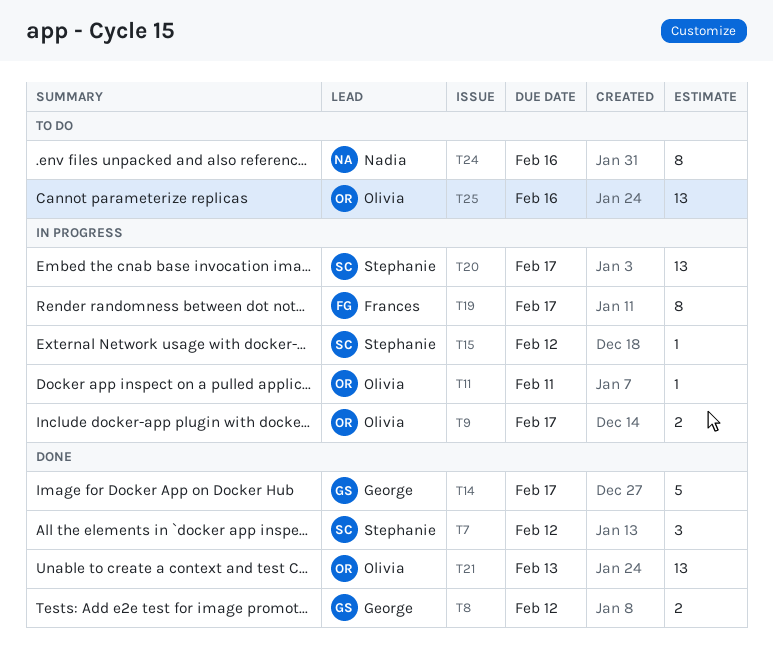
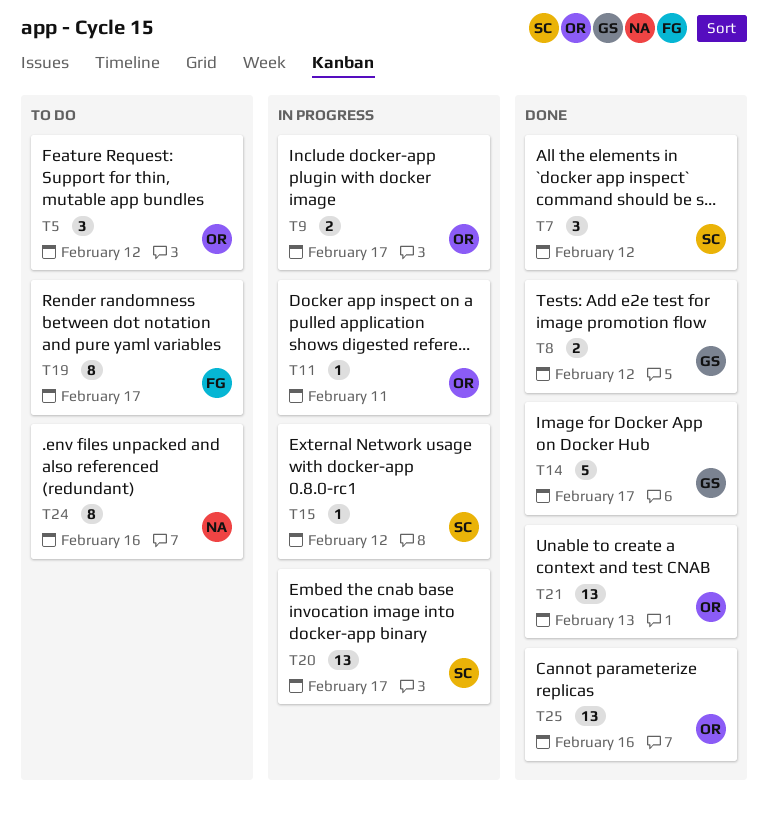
T5: none -> present
T19, status: In progress -> To do
T25, status: To do -> Done

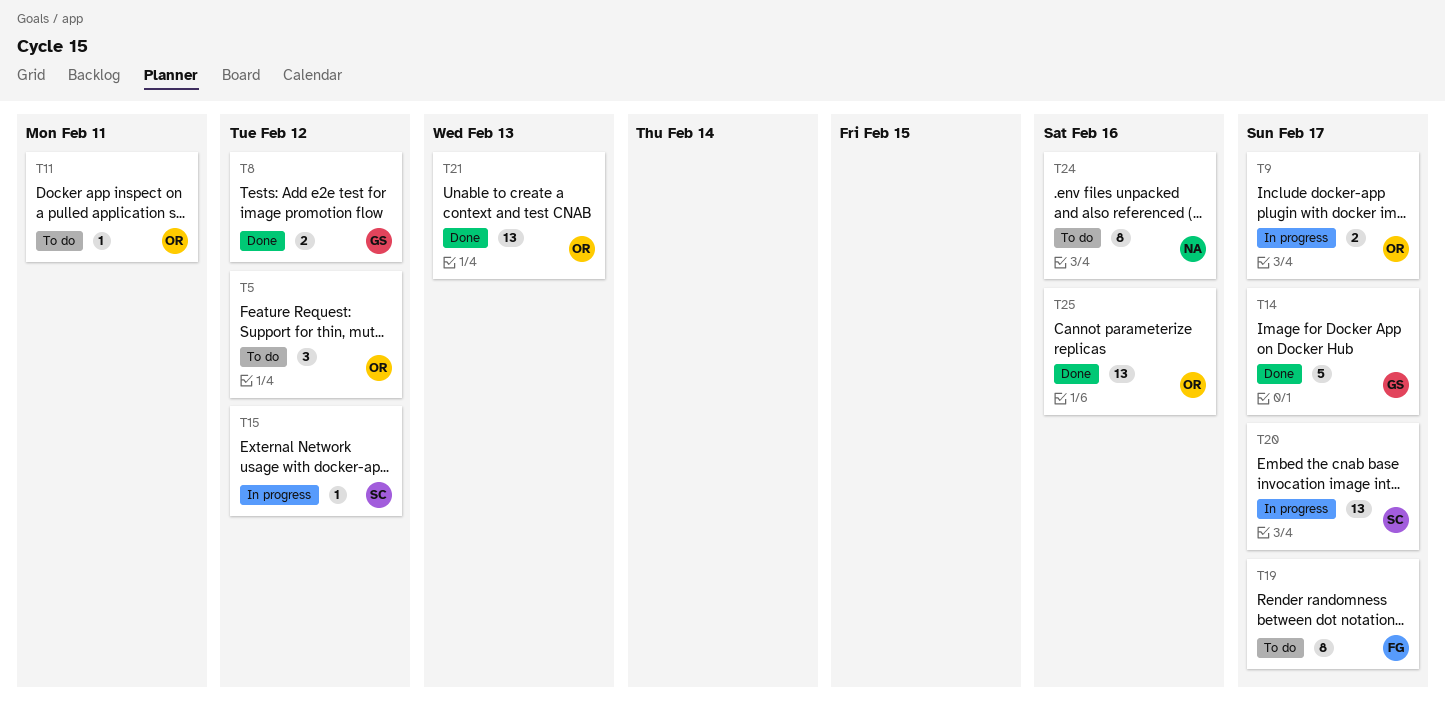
T7: present -> none
T11, status: In progress -> To do

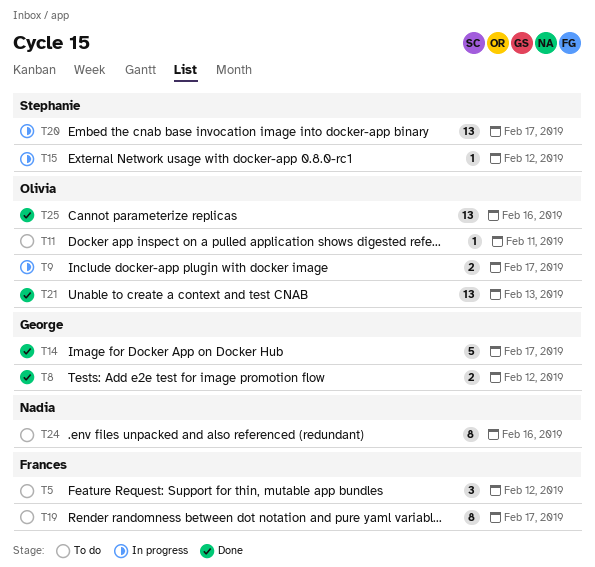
T5, owner: Olivia -> Frances

